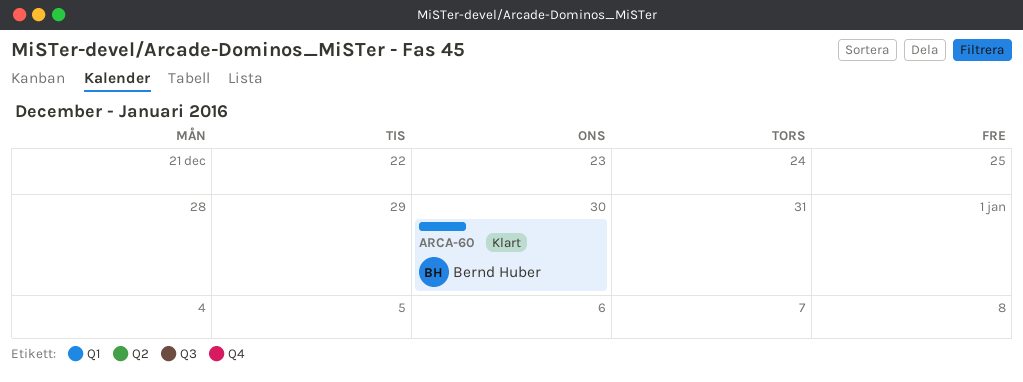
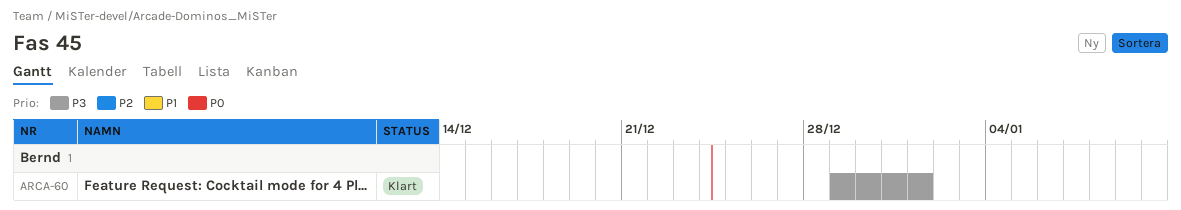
ARCA-60, due: Dec 30 -> Jan 1

